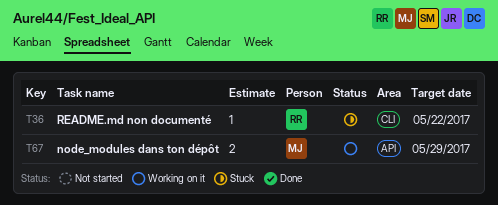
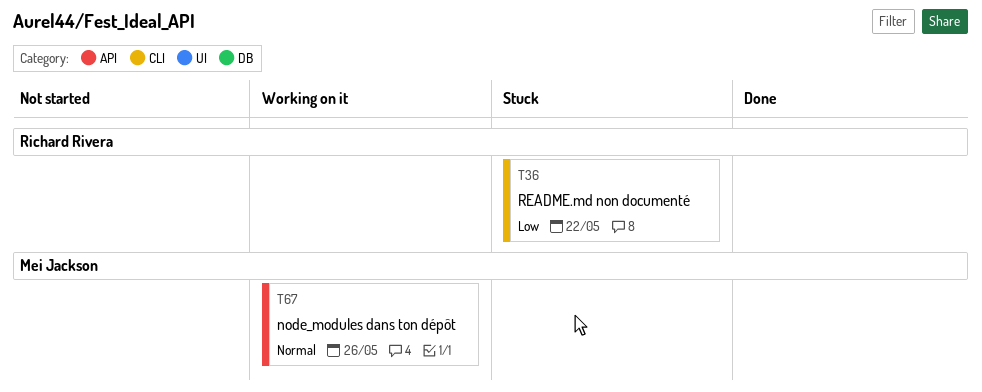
T67, due: May 29 -> May 26

